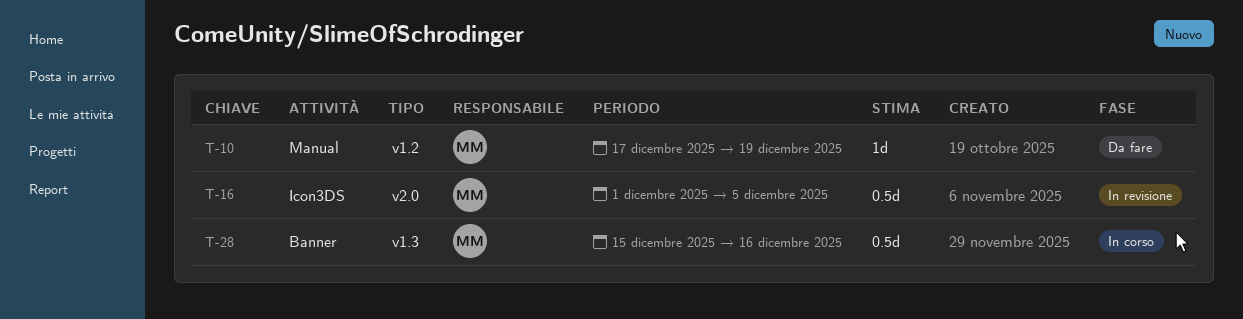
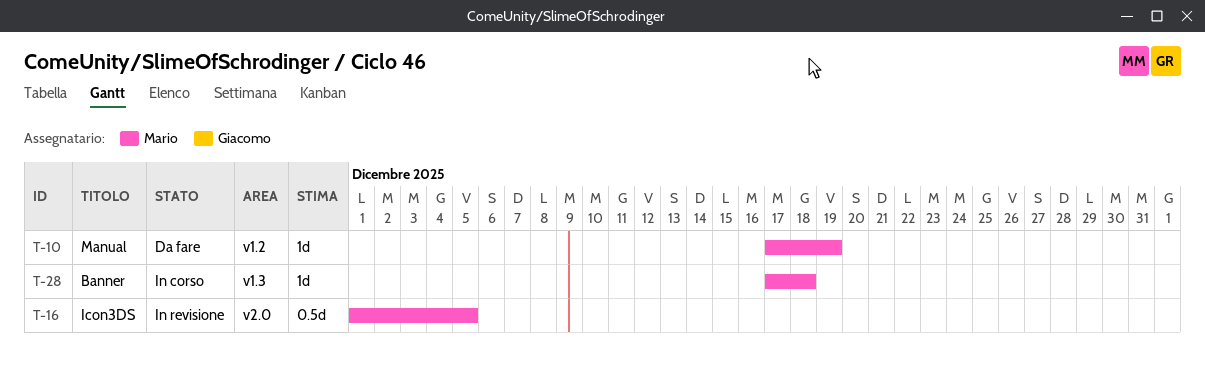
T-28, estimate: 0.5d -> 1d
T-28, start: Dec 15 -> Dec 17
T-28, due: Dec 16 -> Dec 18

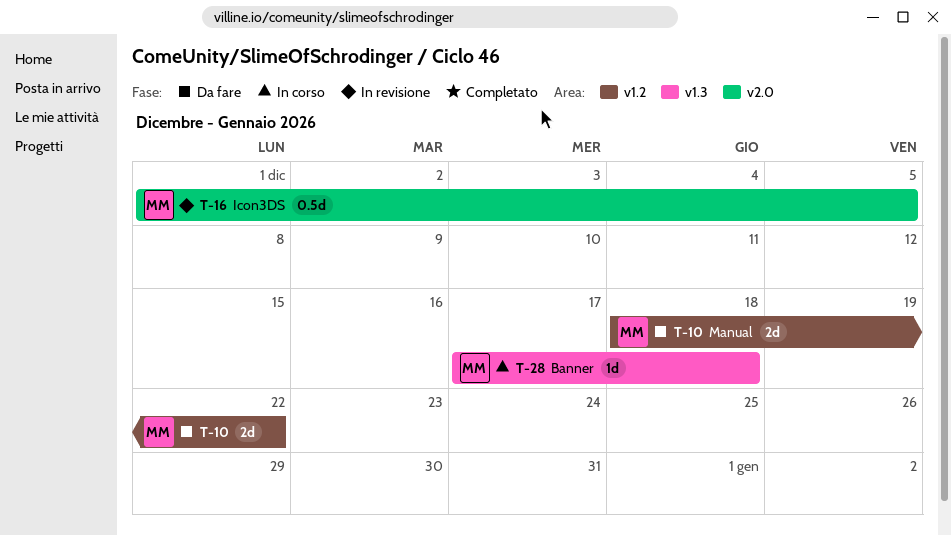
T-10, estimate: 1d -> 2d
T-10, start: Dec 17 -> Dec 18
T-10, due: Dec 19 -> Dec 22

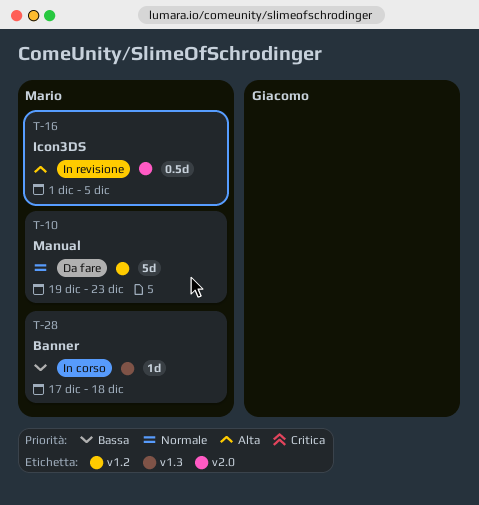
T-10, estimate: 2d -> 5d
T-10, start: Dec 18 -> Dec 19
T-10, due: Dec 22 -> Dec 23

